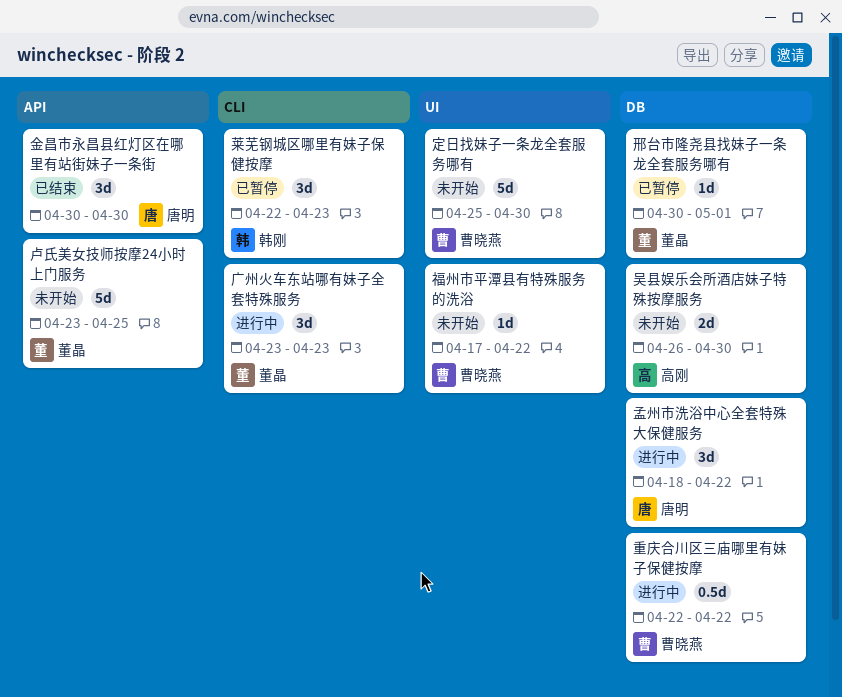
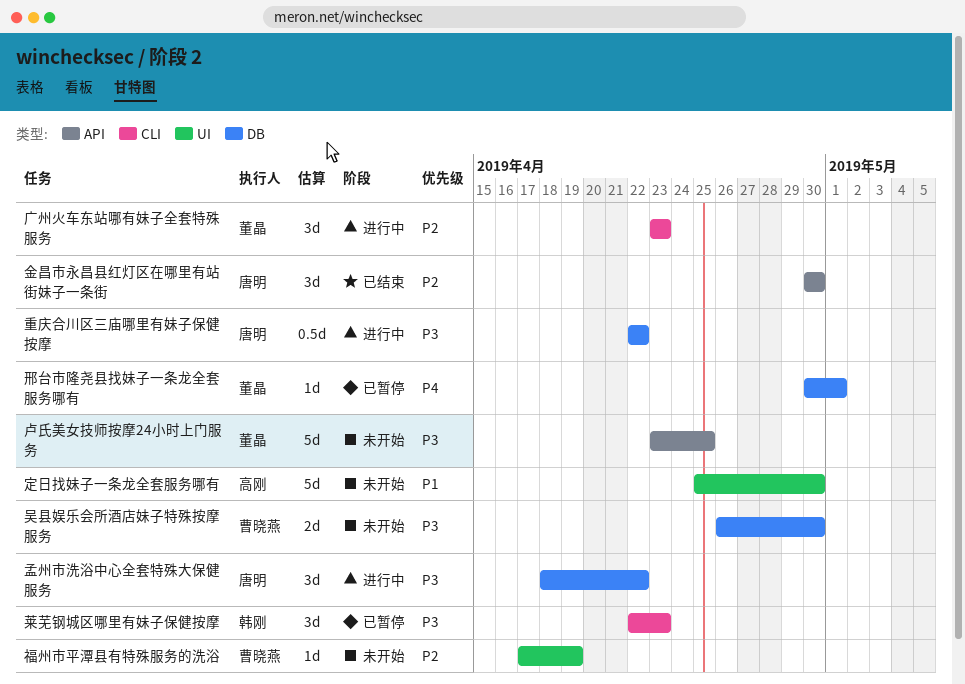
吴县娱乐会所酒店妹子特殊按摩服务, owner: 高刚 -> 曹晓燕
定日找妹子一条龙全套服务哪有, owner: 曹晓燕 -> 高刚
福州市平潭县有特殊服务的洗浴, due: Apr 22 -> Apr 19
重庆合川区三庙哪里有妹子保健按摩, owner: 曹晓燕 -> 唐明

